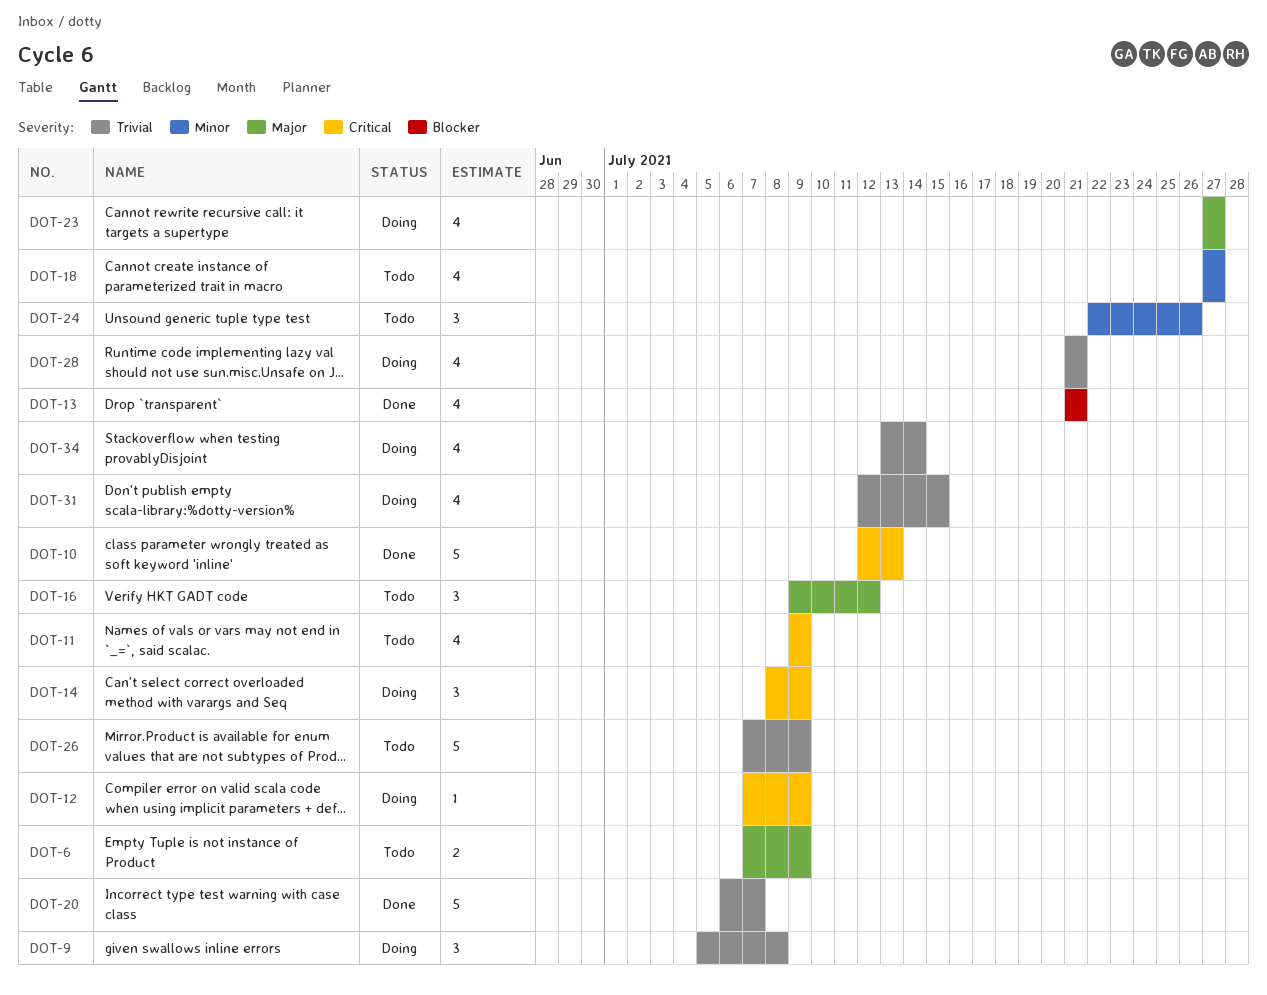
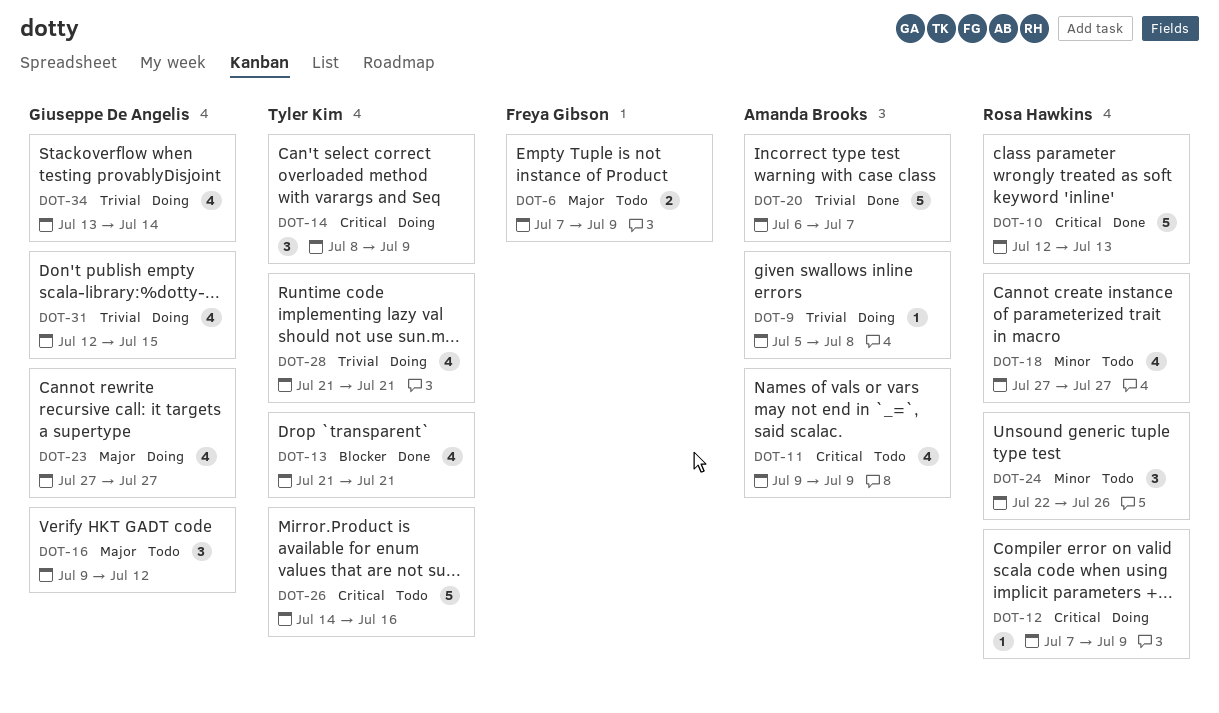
DOT-9, estimate: 3 -> 1
DOT-26, priority: Trivial -> Critical
DOT-26, start: Jul 7 -> Jul 14
DOT-26, due: Jul 9 -> Jul 16

